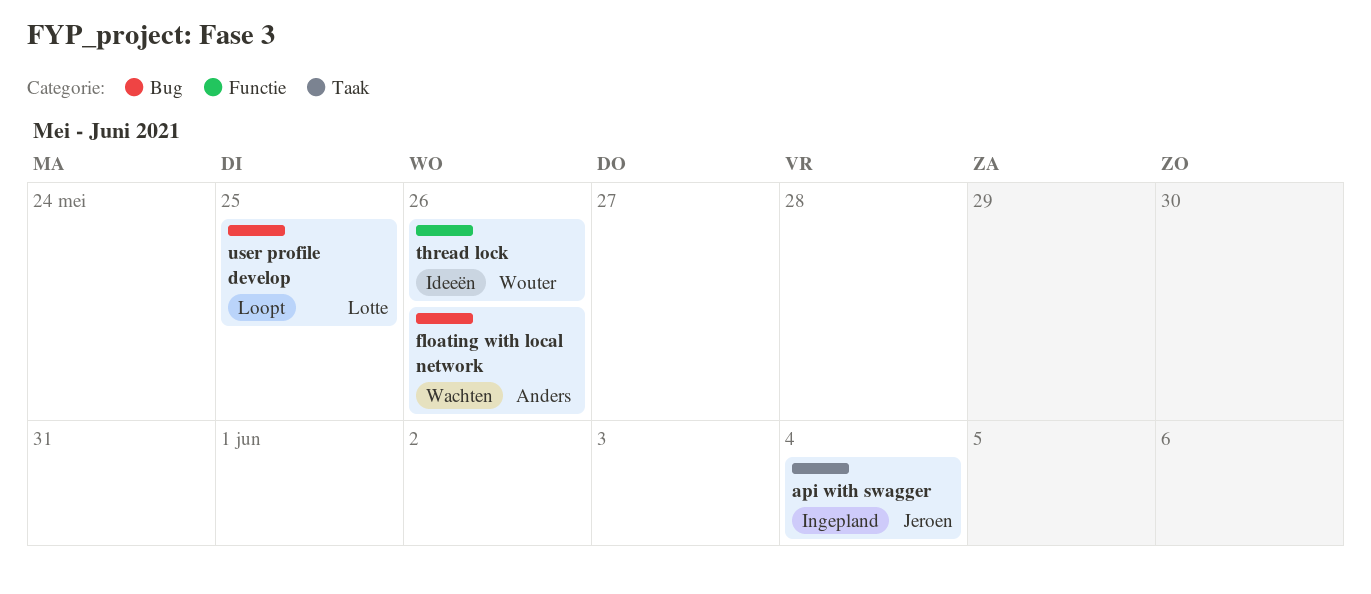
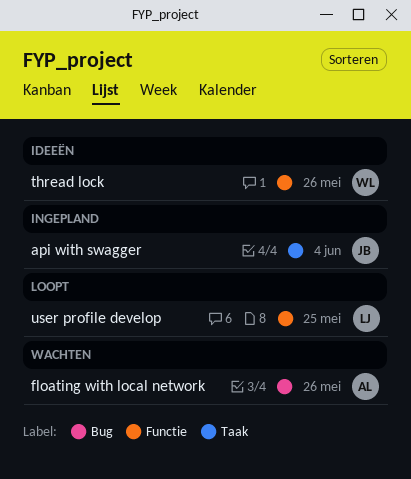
user profile develop, label: Bug -> Functie

